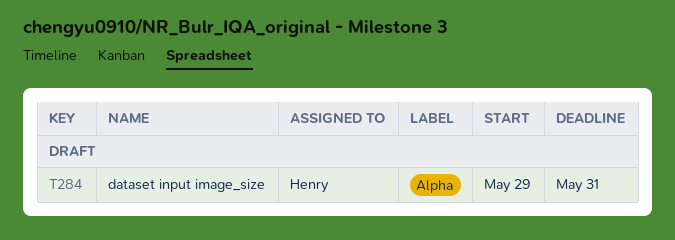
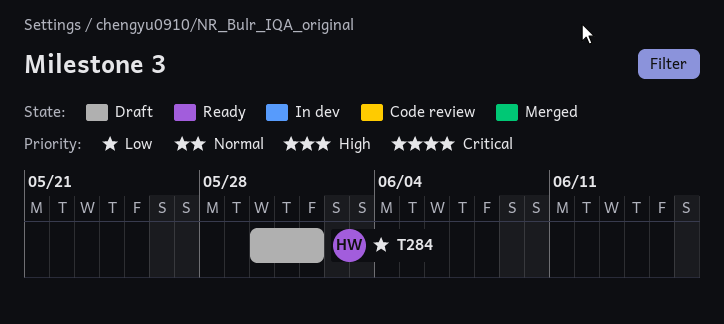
T284, start: May 29 -> May 30
T284, due: May 31 -> Jun 1

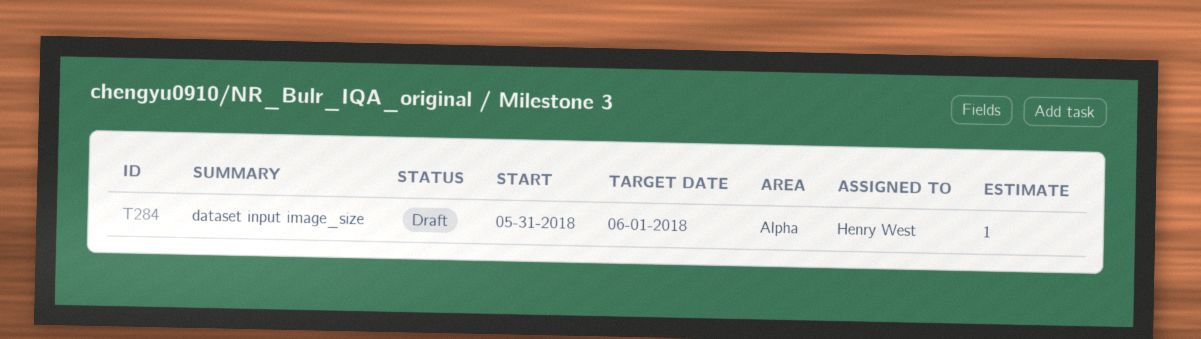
T284, start: May 30 -> May 31

